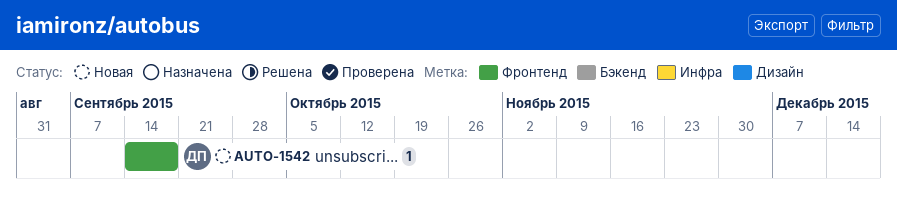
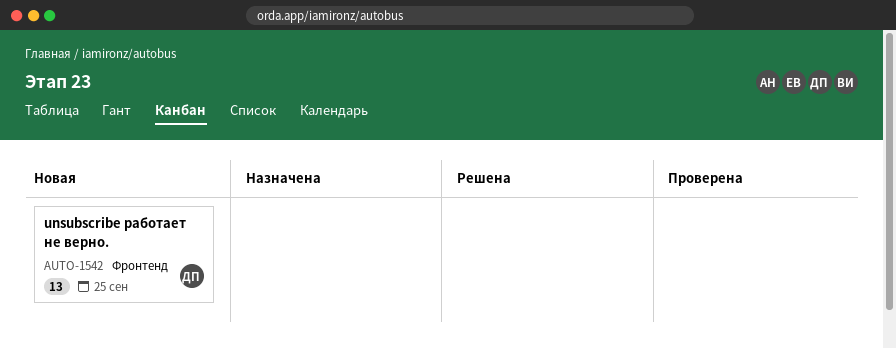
AUTO-1542, estimate: 1 -> 13
AUTO-1542, due: Sep 18 -> Sep 25

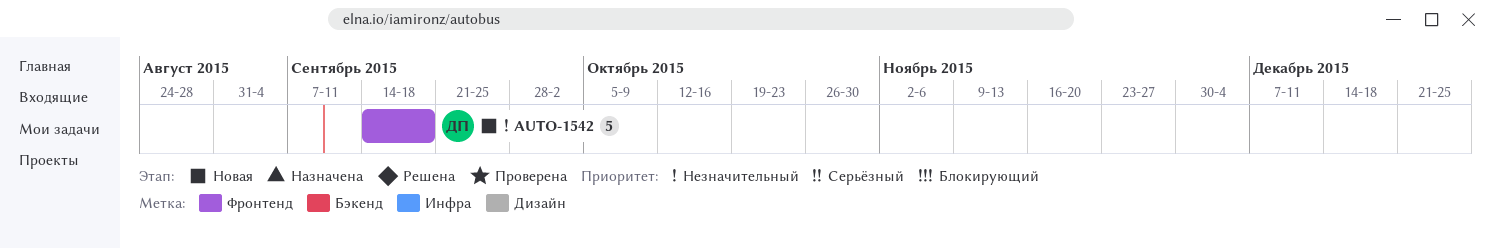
AUTO-1542, estimate: 13 -> 5
AUTO-1542, due: Sep 25 -> Sep 18

